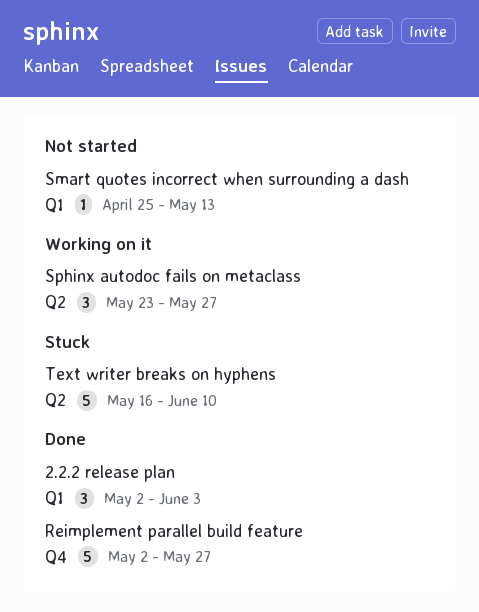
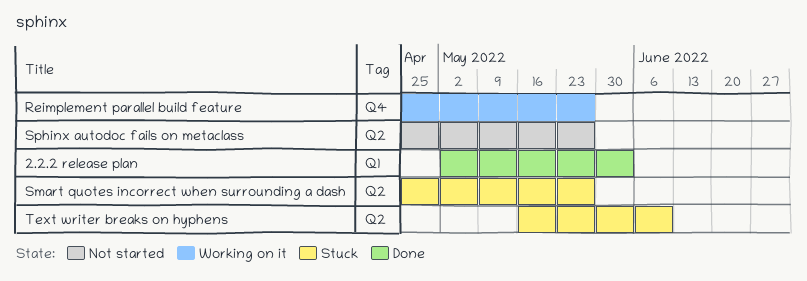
Reimplement parallel build feature, status: Done -> Working on it
Reimplement parallel build feature, start: May 2 -> Apr 25
Smart quotes incorrect when surrounding a dash, status: Not started -> Stuck
Smart quotes incorrect when surrounding a dash, label: Q1 -> Q2
Smart quotes incorrect when surrounding a dash, due: May 13 -> May 27
Sphinx autodoc fails on metaclass, status: Working on it -> Not started
Sphinx autodoc fails on metaclass, start: May 23 -> Apr 25

